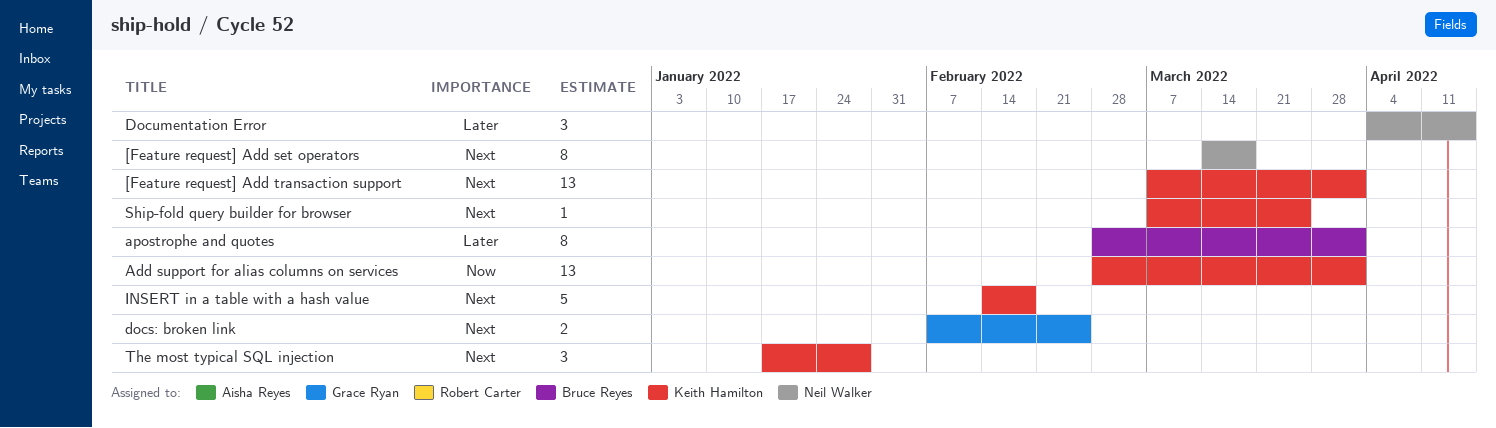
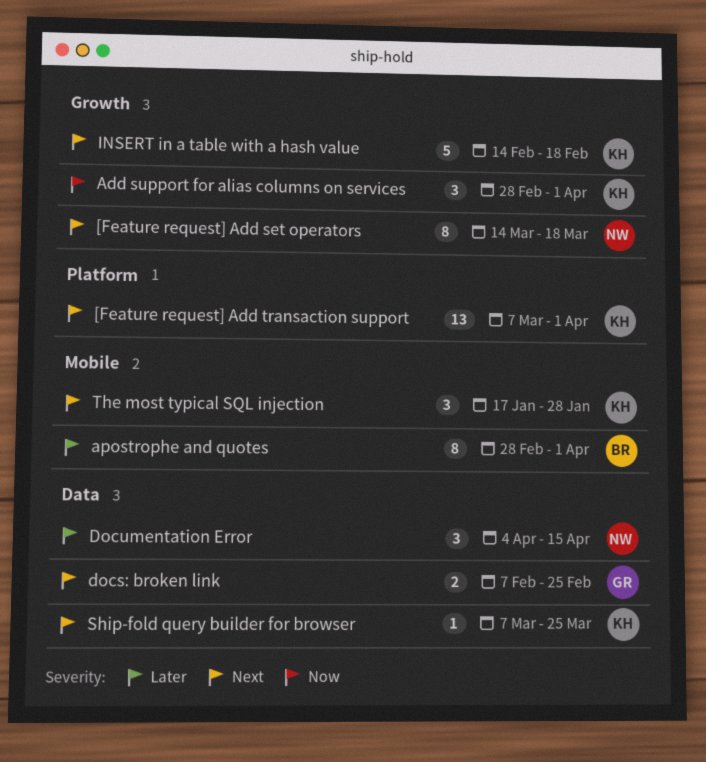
Add support for alias columns on services, estimate: 13 -> 3

